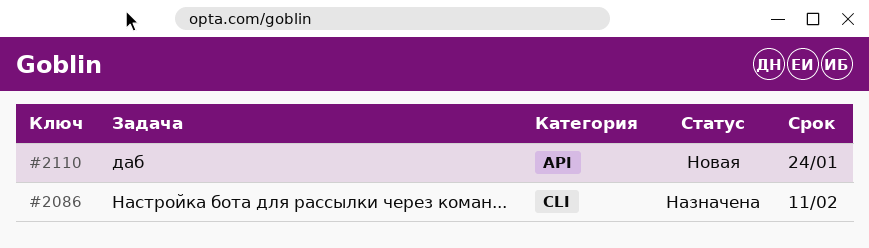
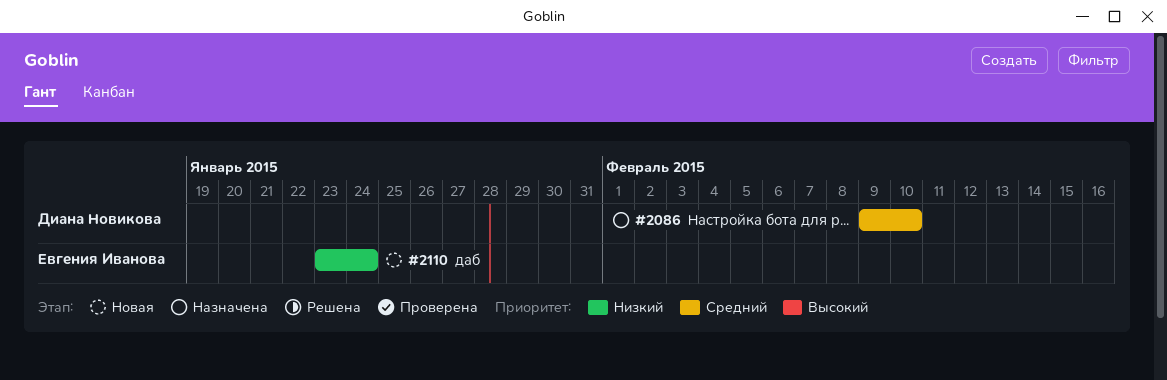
#2086, due: Feb 11 -> Feb 10

